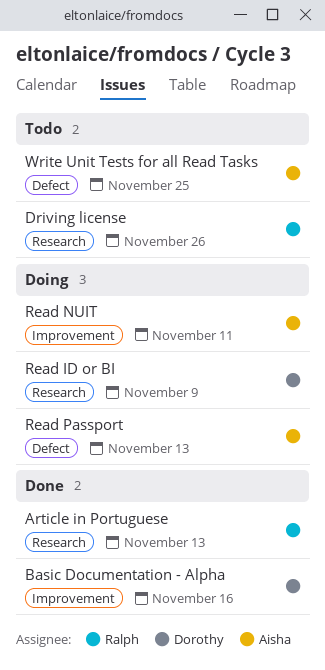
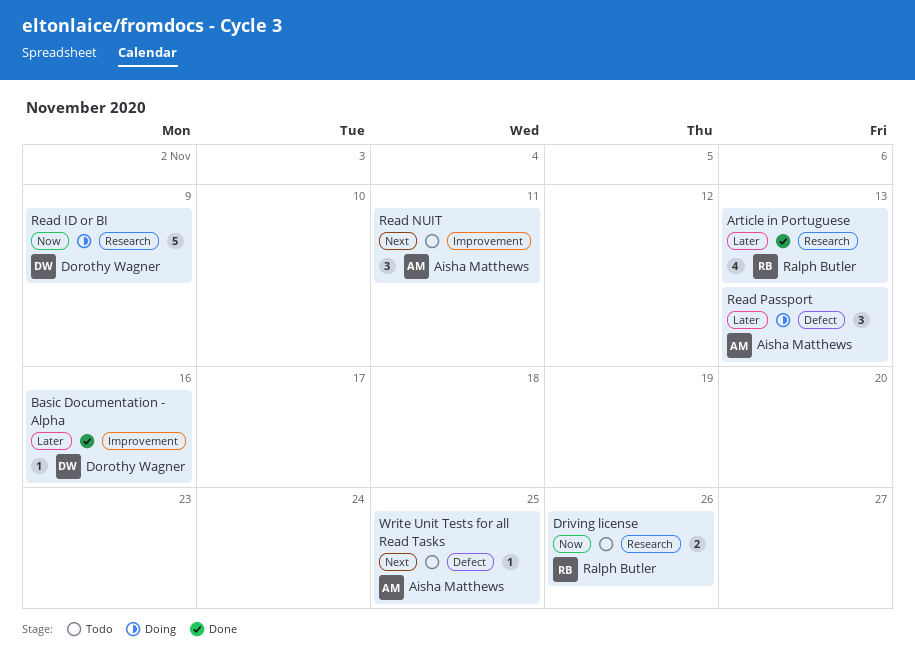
Read NUIT, status: Doing -> Todo

